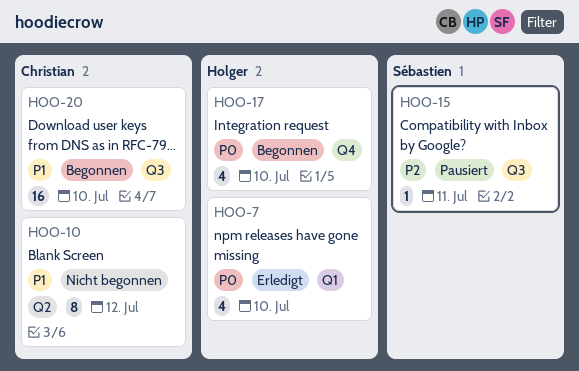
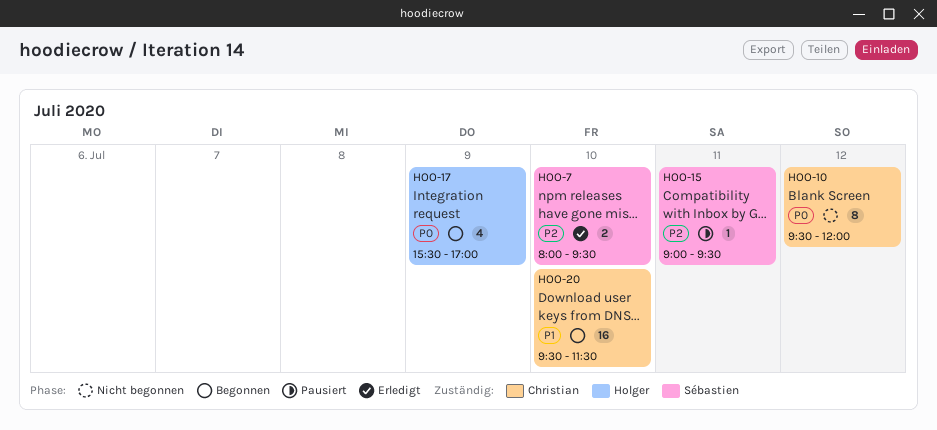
HOO-7, owner: Holger -> Sébastien
HOO-7, priority: P0 -> P2
HOO-7, estimate: 4 -> 2
HOO-10, priority: P1 -> P0
HOO-17, day: Jul 10 -> Jul 9

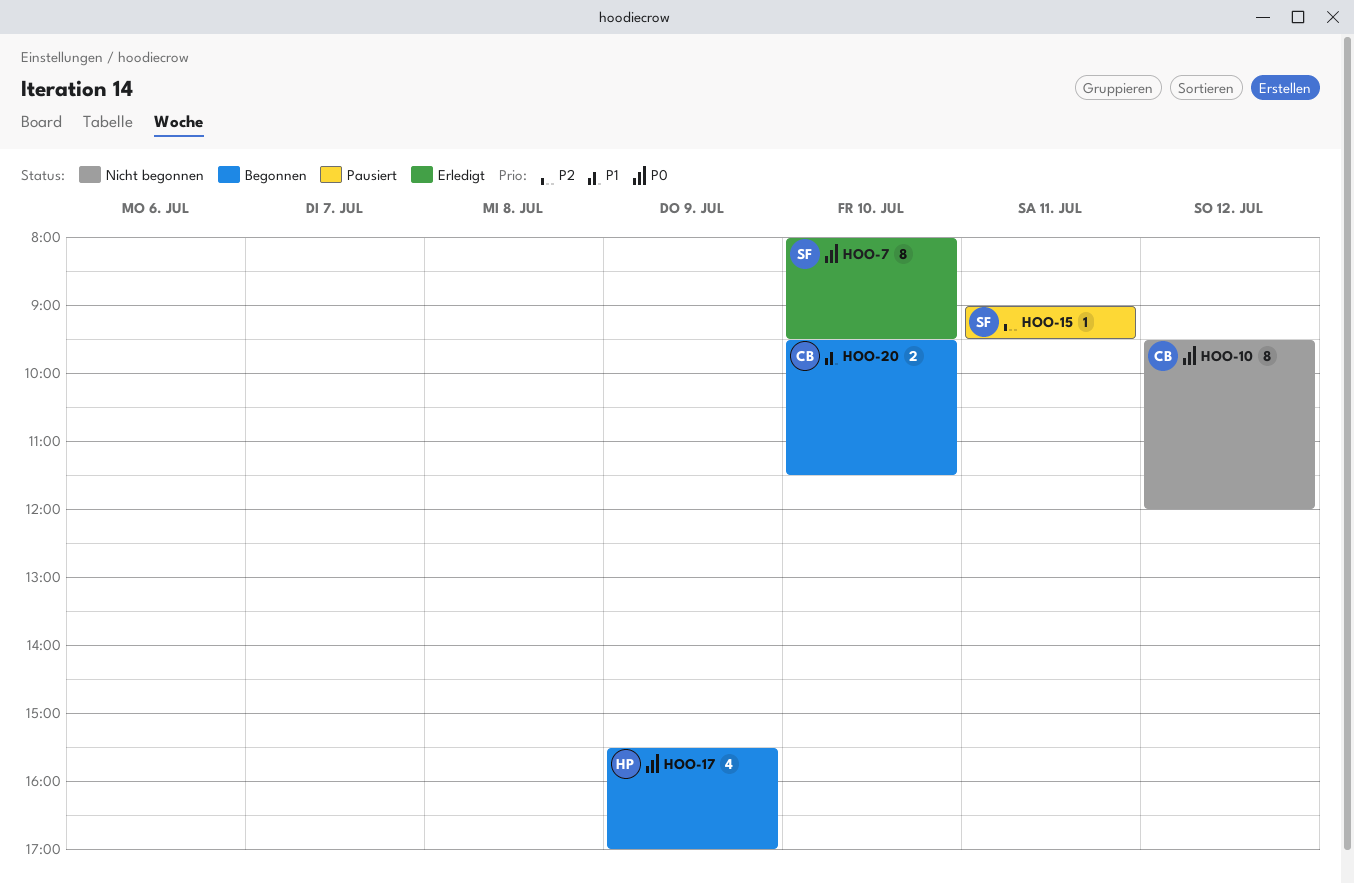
HOO-7, priority: P2 -> P0
HOO-7, estimate: 2 -> 8
HOO-20, estimate: 16 -> 2

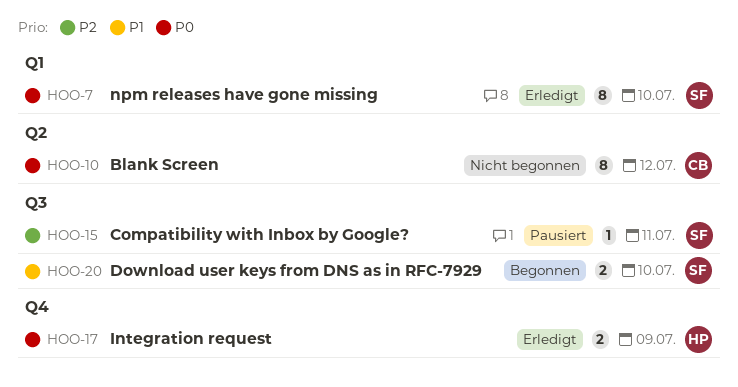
HOO-17, status: Begonnen -> Erledigt
HOO-17, estimate: 4 -> 2
HOO-20, owner: CB -> SF

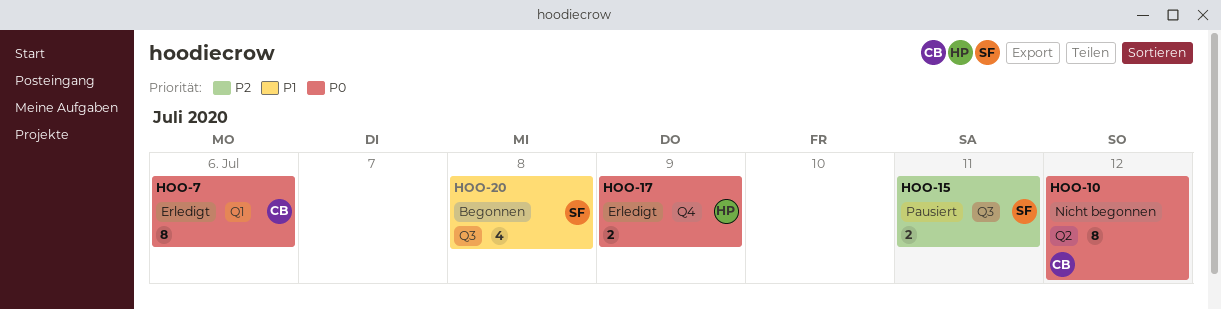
HOO-7, owner: SF -> CB
HOO-7, day: Jul 10 -> Jul 6
HOO-15, estimate: 1 -> 2
HOO-20, estimate: 2 -> 4
HOO-20, day: Jul 10 -> Jul 8

